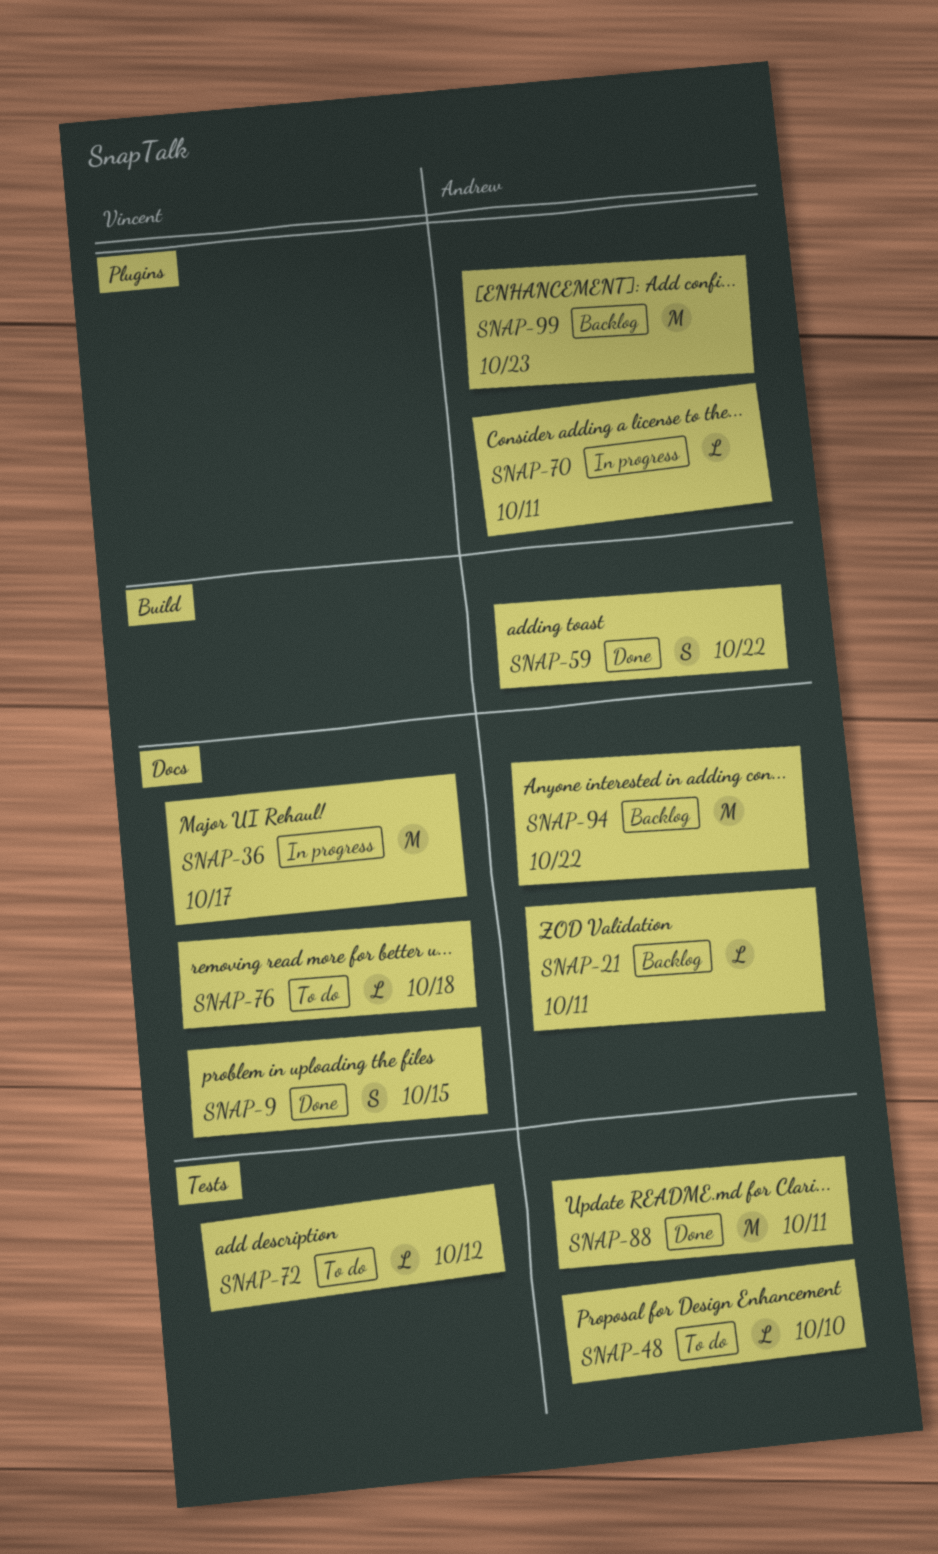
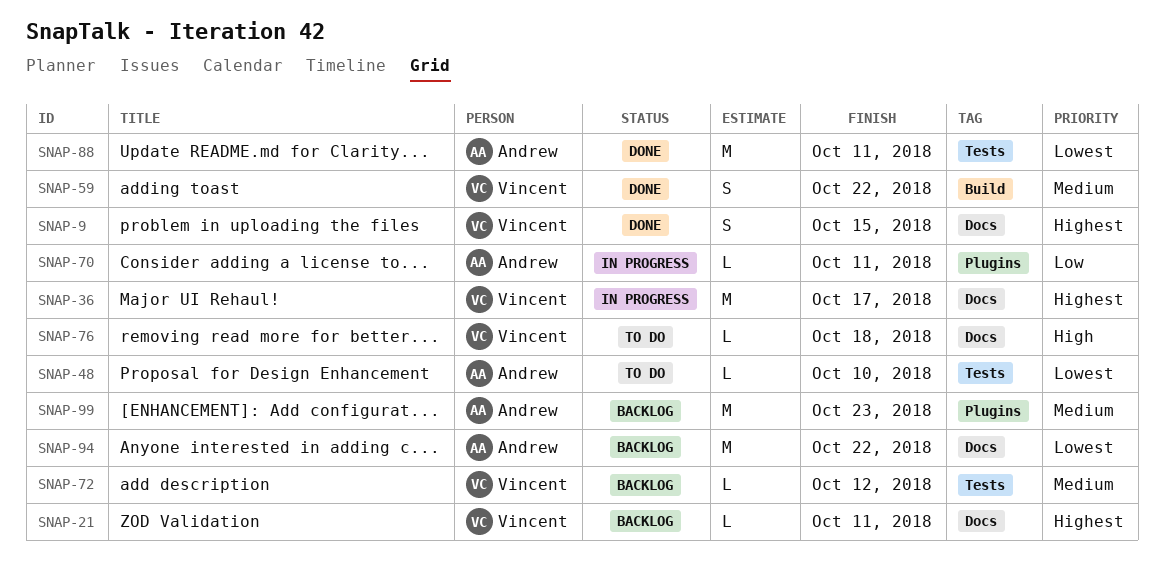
SNAP-21, owner: Andrew -> Vincent
SNAP-59, owner: Andrew -> Vincent
SNAP-72, status: To do -> Backlog

